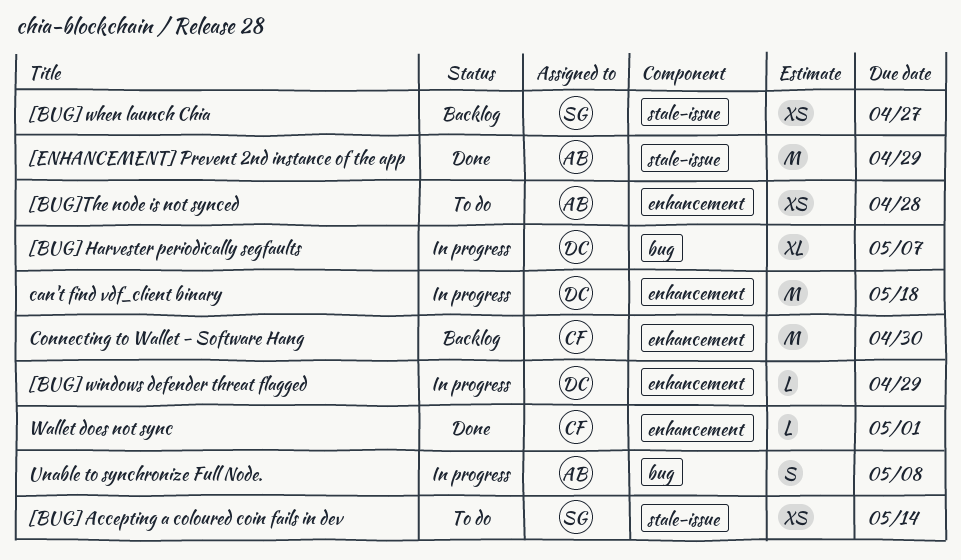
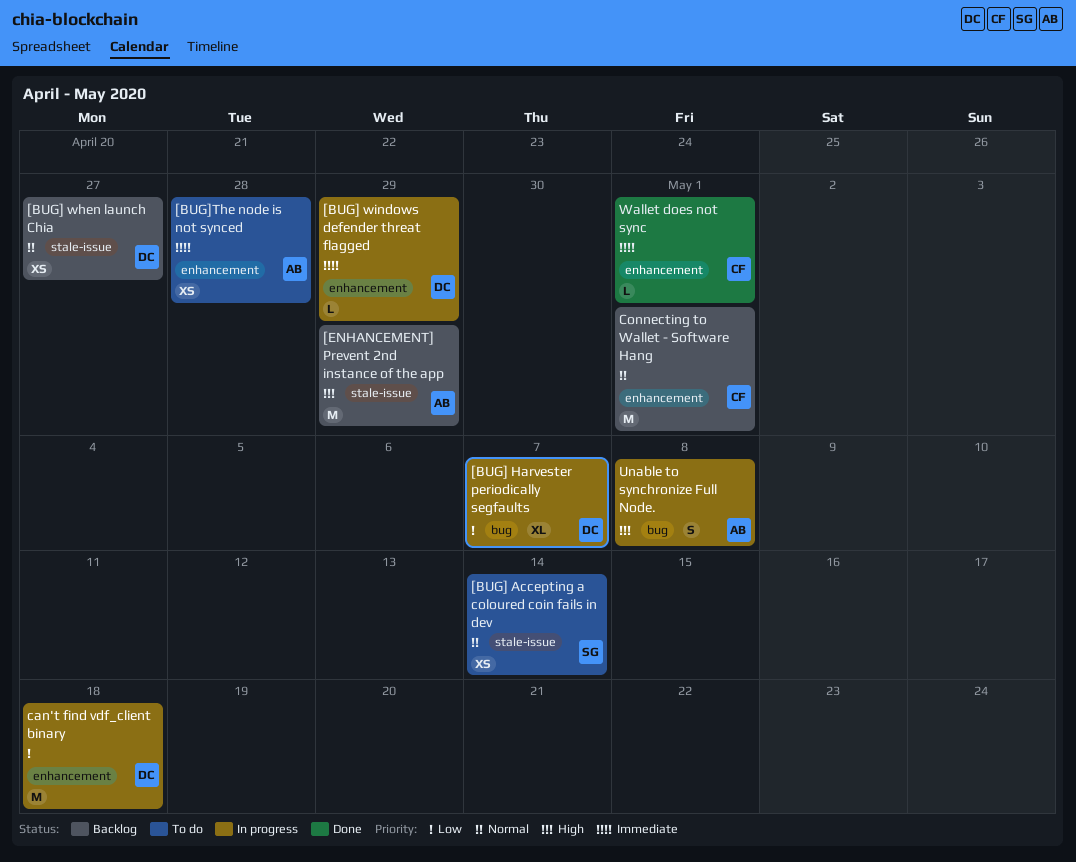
[BUG] when launch Chia, owner: SG -> DC
[ENHANCEMENT] Prevent 2nd instance of the app, status: Done -> Backlog
Connecting to Wallet - Software Hang, due: Apr 30 -> May 1

